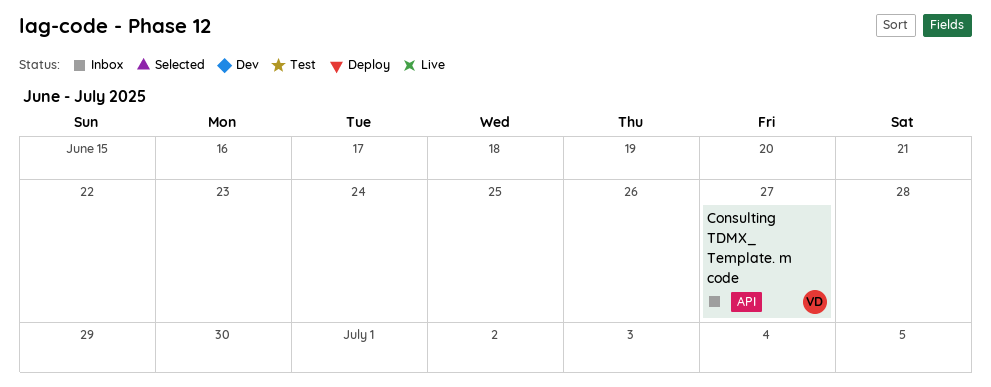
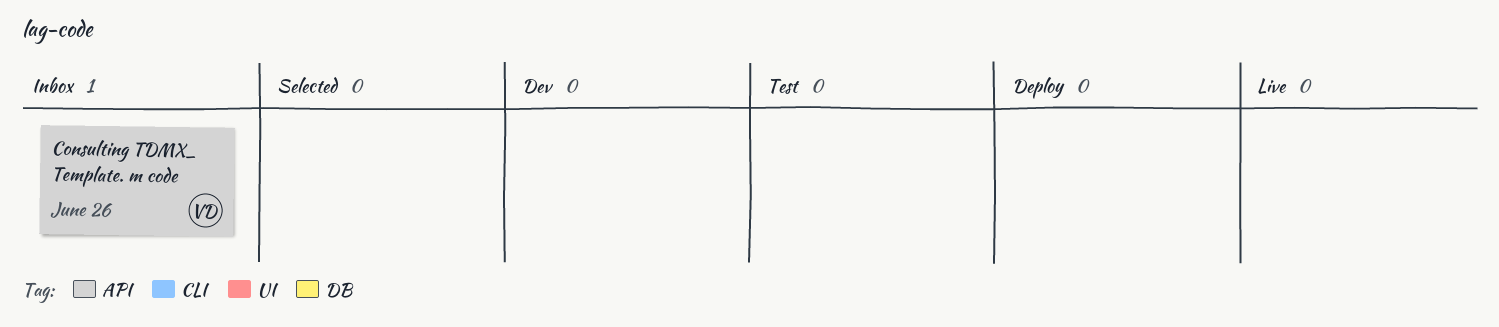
Consulting TDMX_ Template. m code, due: Jun 27 -> Jun 26

